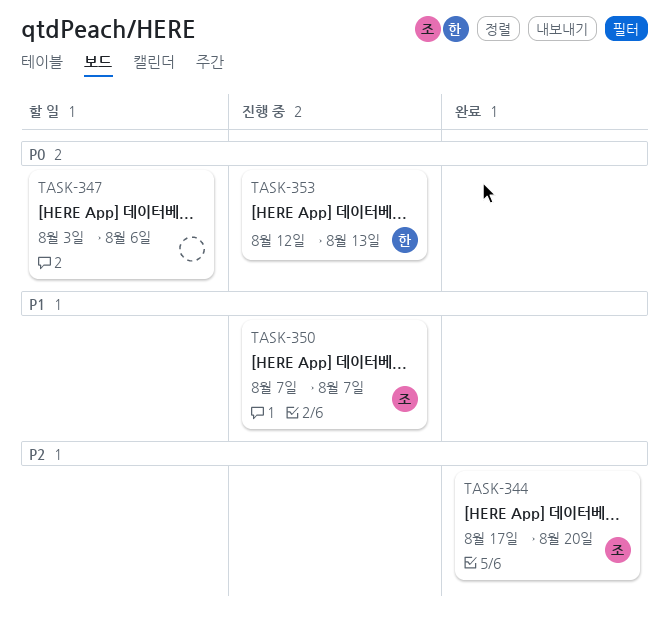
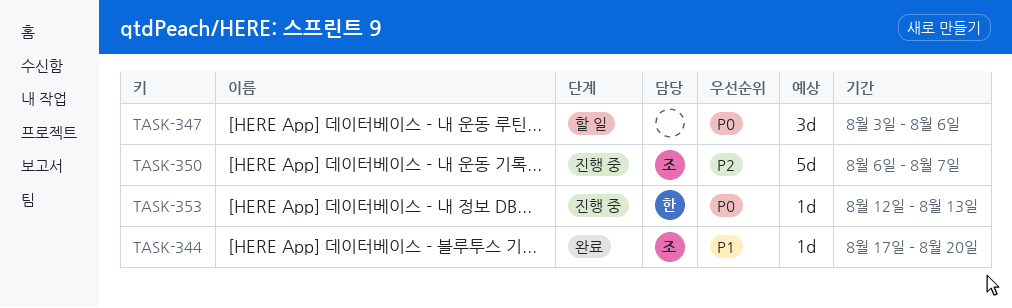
TASK-344, priority: P2 -> P1
TASK-350, priority: P1 -> P2
TASK-350, start: Aug 7 -> Aug 6

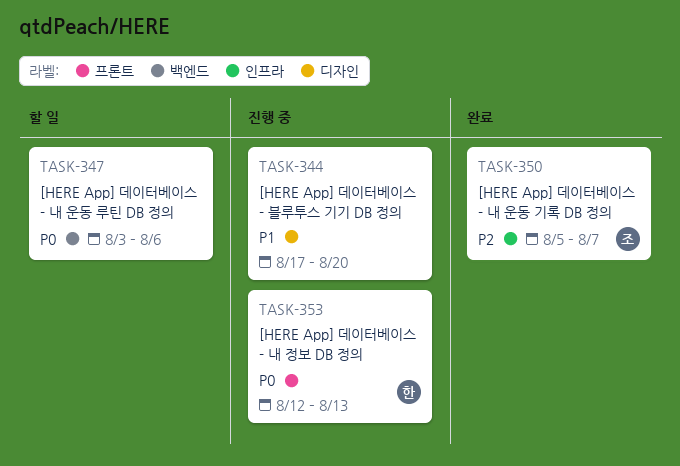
TASK-344, status: 완료 -> 진행 중
TASK-344, owner: 조 -> none
TASK-350, status: 진행 중 -> 완료
TASK-350, start: Aug 6 -> Aug 5

